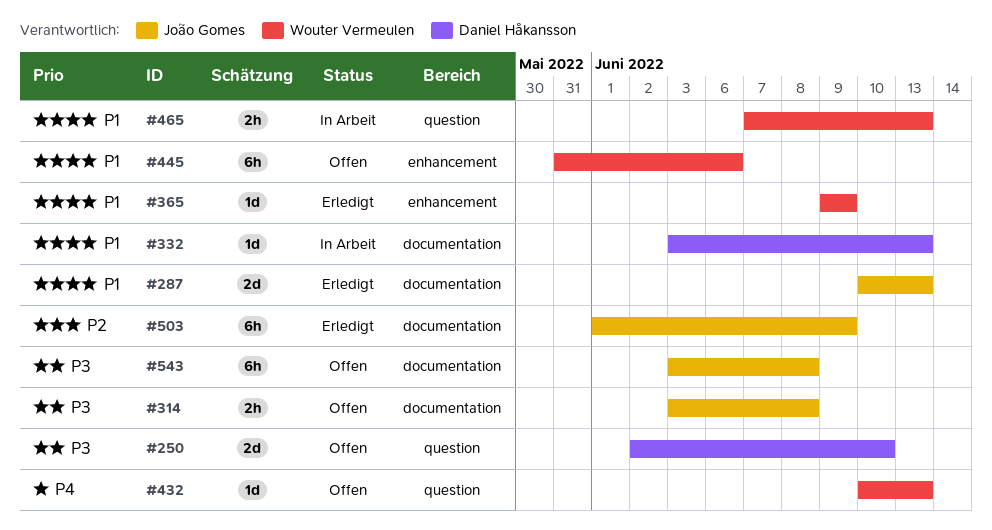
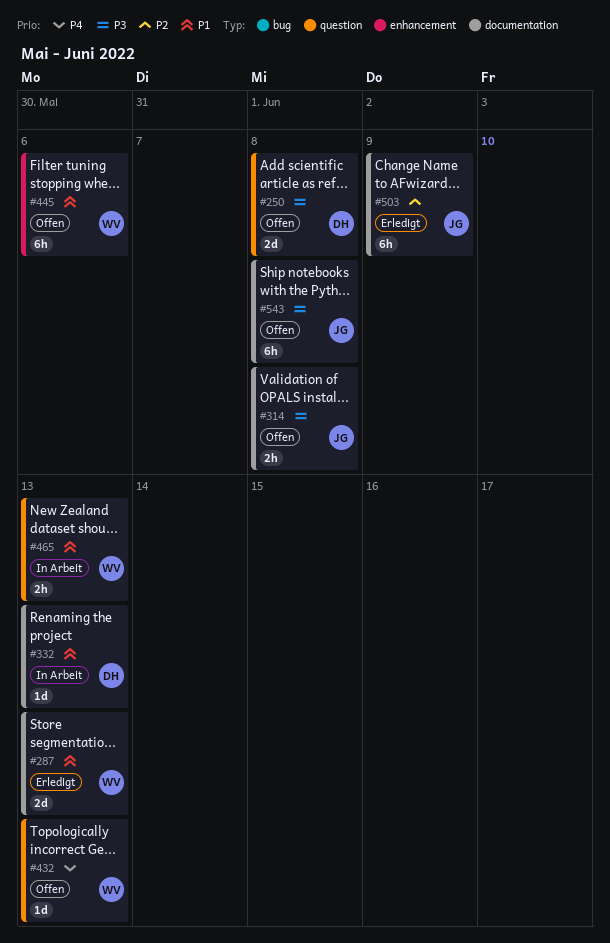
#250, due: Jun 10 -> Jun 8
#287, owner: João Gomes -> Wouter Vermeulen
#365: present -> none

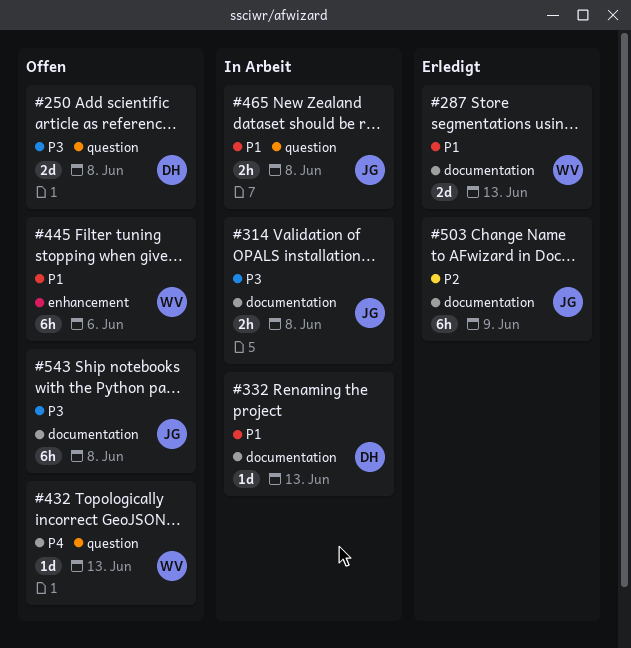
#314, status: Offen -> In Arbeit
#465, owner: WV -> JG
#465, due: Jun 13 -> Jun 8

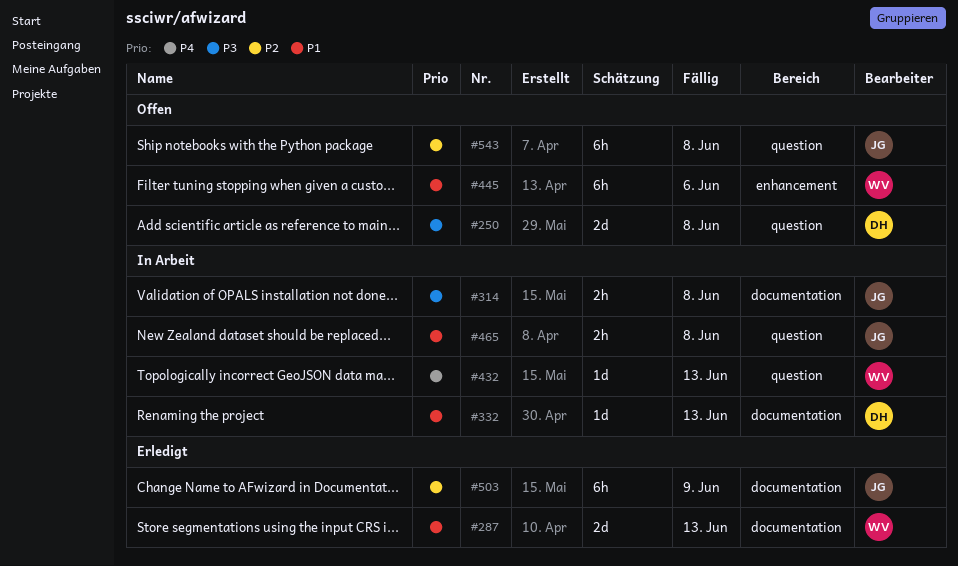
#432, status: Offen -> In Arbeit
#543, priority: P3 -> P2
#543, label: documentation -> question

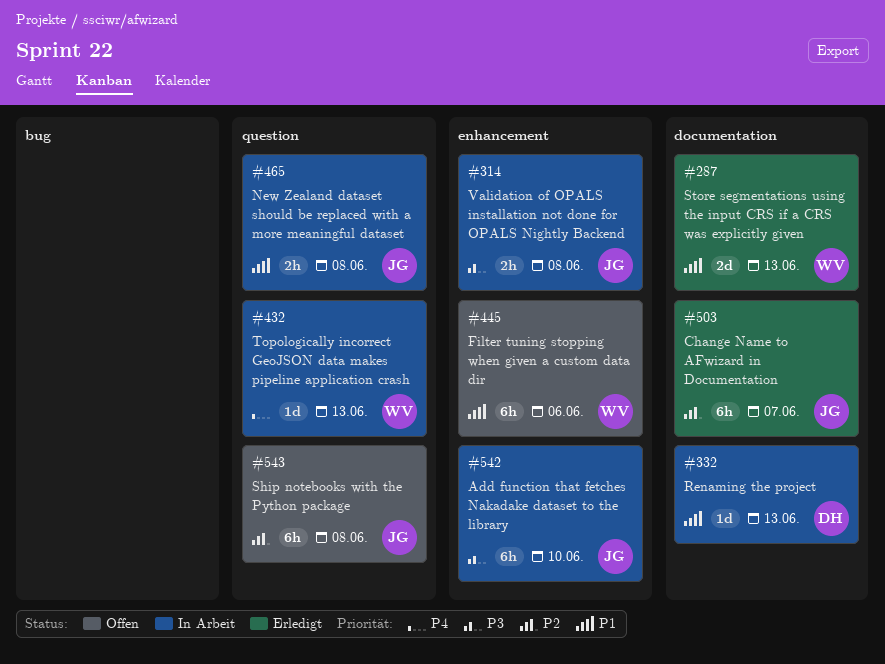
#250: present -> none
#314, label: documentation -> enhancement
#503, due: Jun 9 -> Jun 7
#542: none -> present

